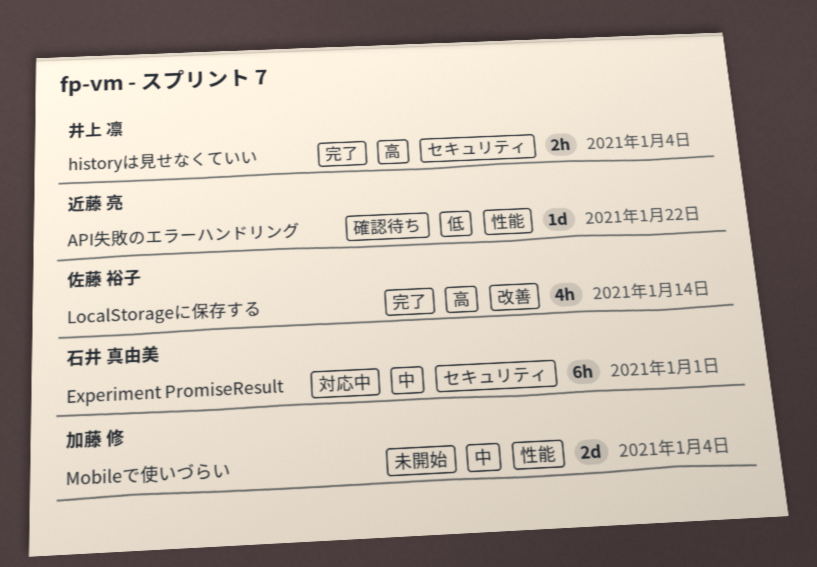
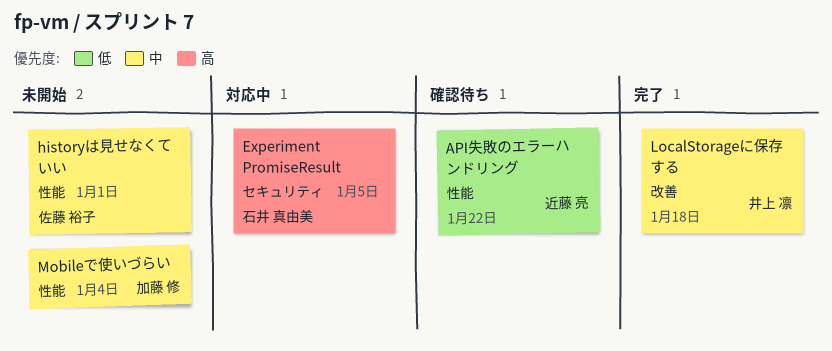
Experiment PromiseResult, priority: 中 -> 高
Experiment PromiseResult, due: Jan 1 -> Jan 5
historyは見せなくていい, status: 完了 -> 未開始
historyは見せなくていい, owner: 井上 凛 -> 佐藤 裕子
historyは見せなくていい, priority: 高 -> 中
historyは見せなくていい, label: セキュリティ -> 性能
historyは見せなくていい, due: Jan 4 -> Jan 1
LocalStorageに保存する, owner: 佐藤 裕子 -> 井上 凛
LocalStorageに保存する, priority: 高 -> 中
LocalStorageに保存する, due: Jan 14 -> Jan 18

